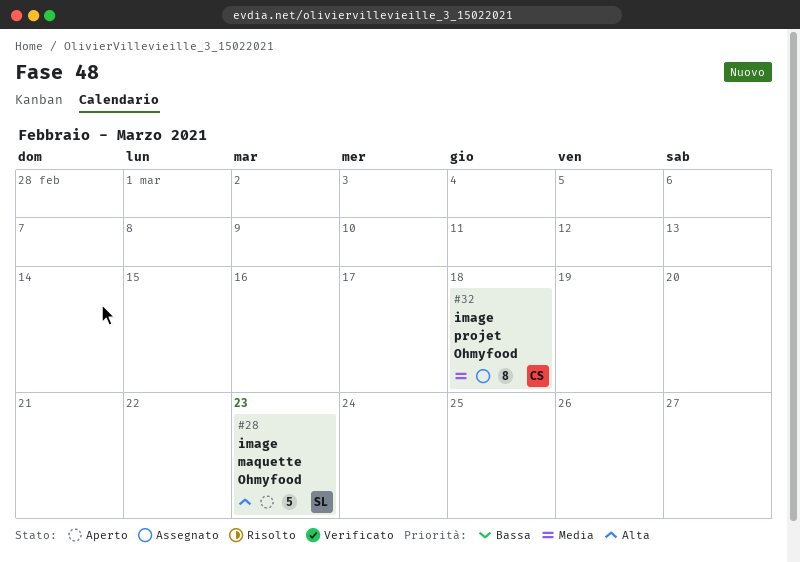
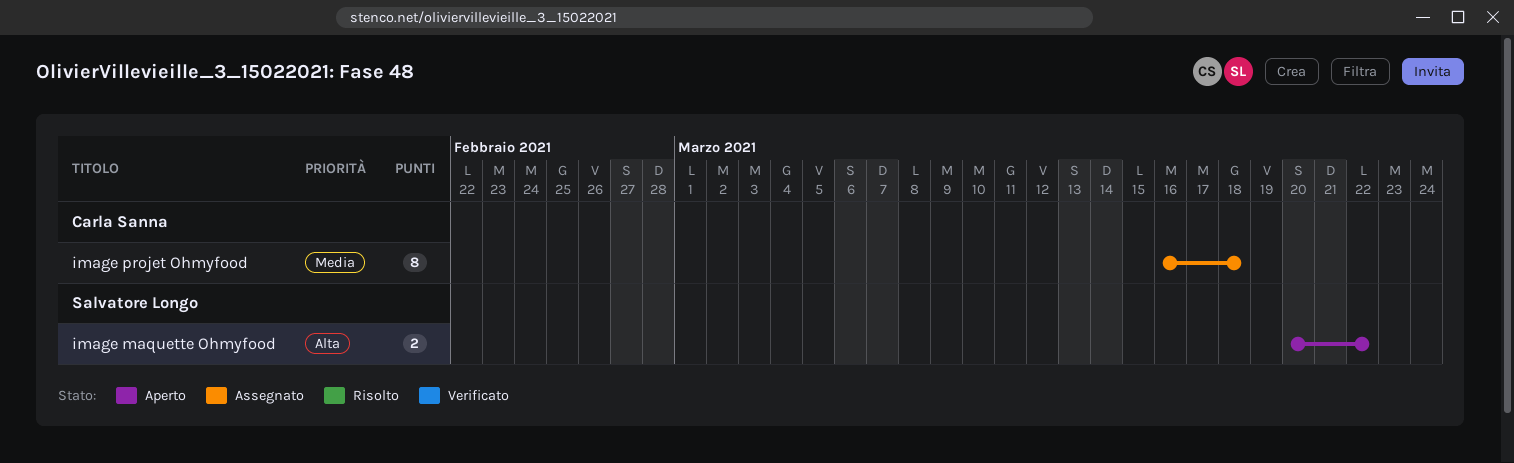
image maquette Ohmyfood, estimate: 5 -> 2
image maquette Ohmyfood, due: Mar 23 -> Mar 22

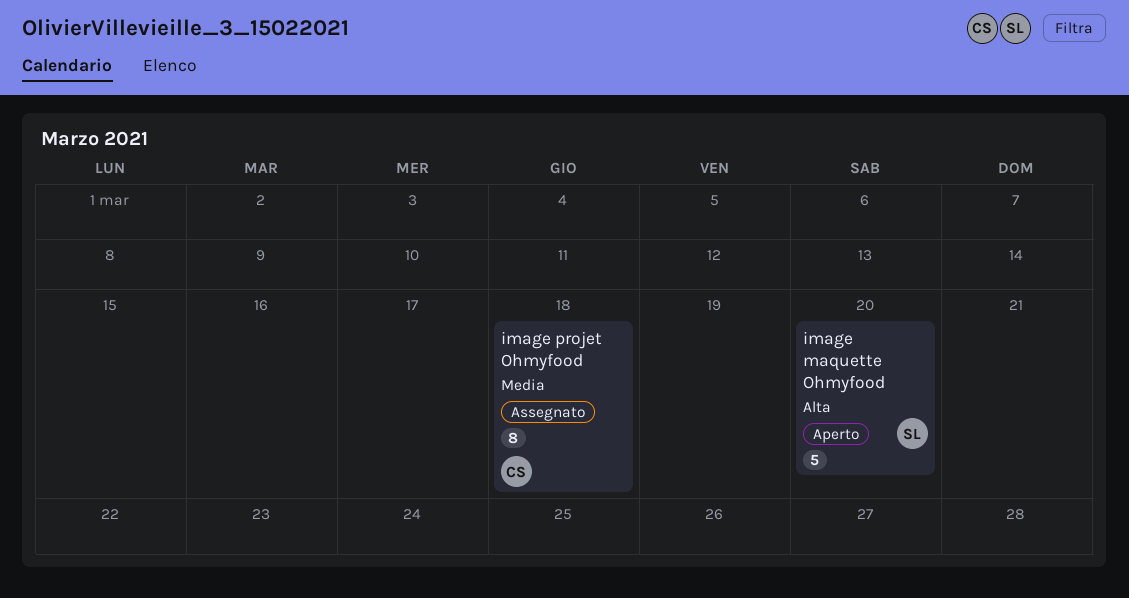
image maquette Ohmyfood, estimate: 2 -> 5
image maquette Ohmyfood, due: Mar 22 -> Mar 20

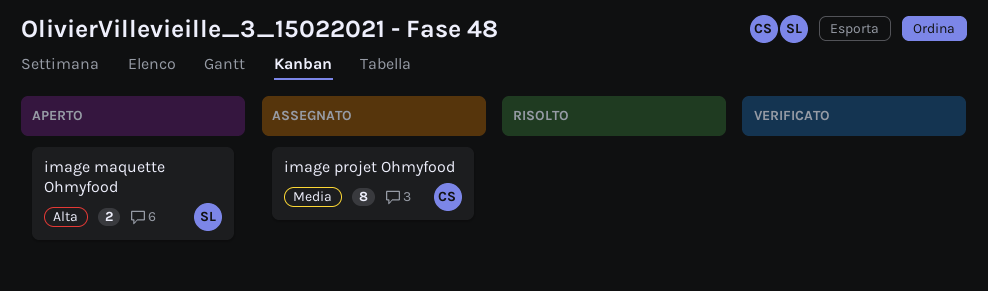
image maquette Ohmyfood, estimate: 5 -> 2

